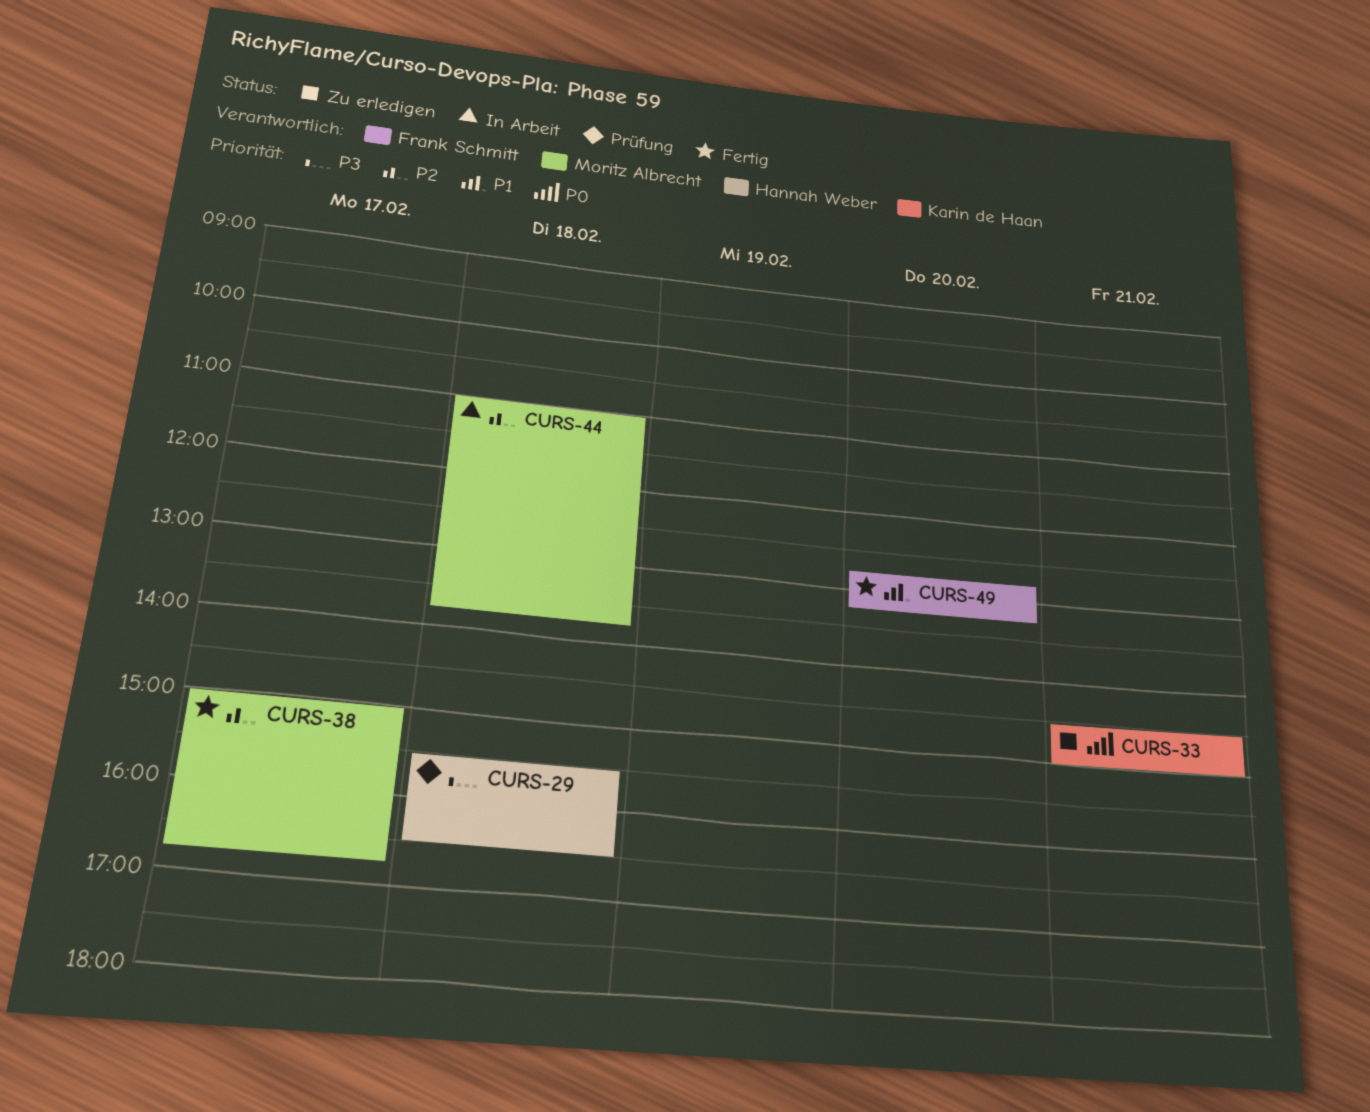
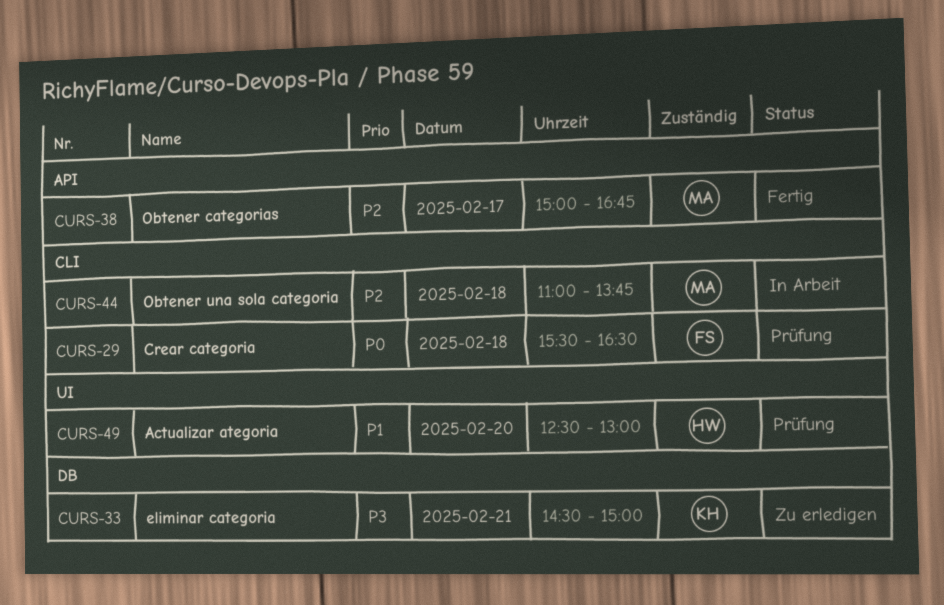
CURS-29, owner: Hannah Weber -> Frank Schmitt
CURS-29, priority: P3 -> P0
CURS-33, priority: P0 -> P3
CURS-49, status: Fertig -> Prüfung
CURS-49, owner: Frank Schmitt -> Hannah Weber
CURS-49, begins: 12:45 -> 12:30
CURS-49, ends: 13:15 -> 13:00

